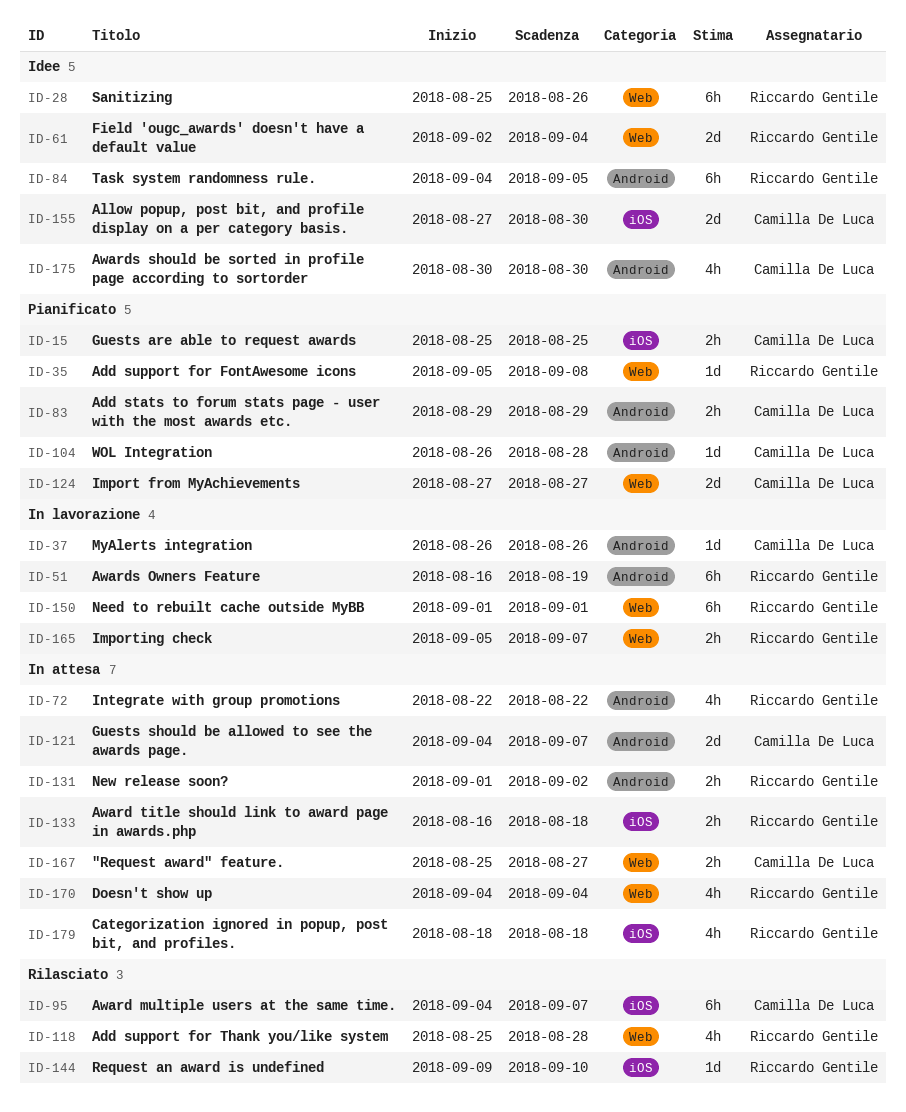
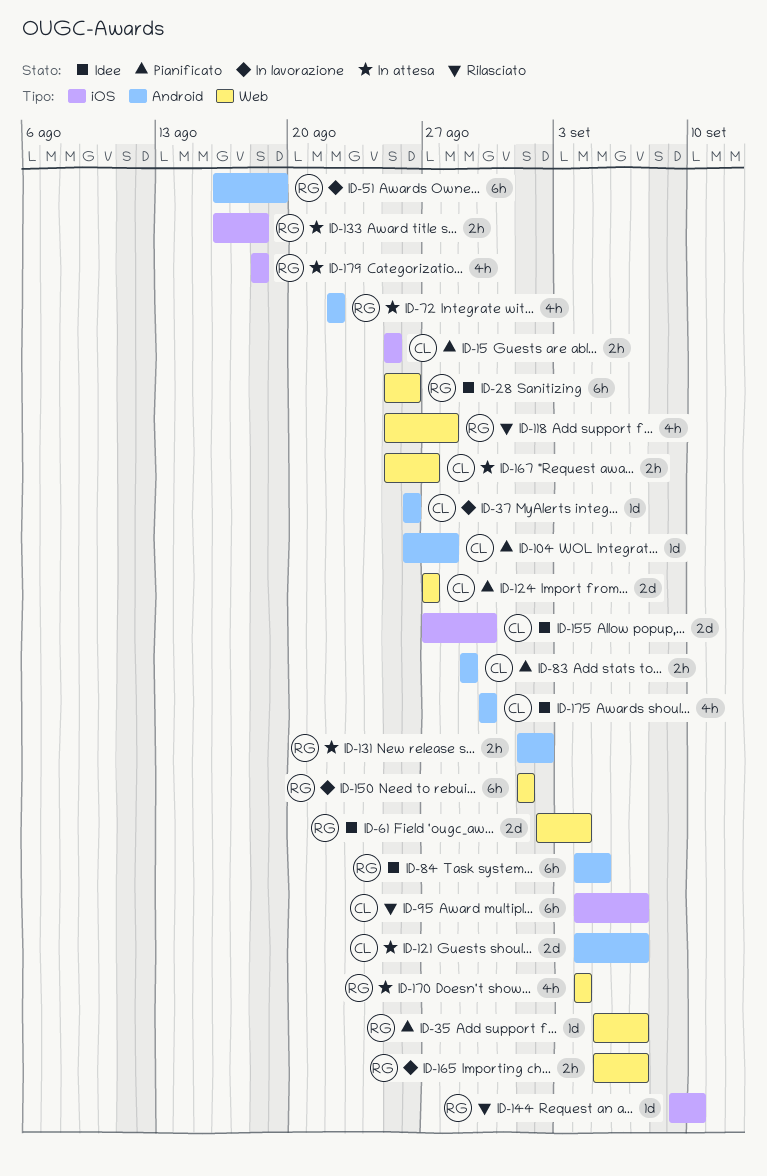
ID-35, due: Sep 8 -> Sep 7

